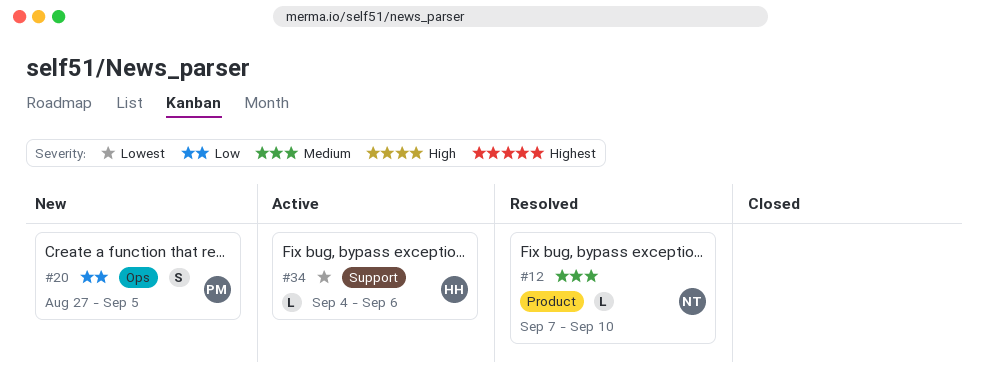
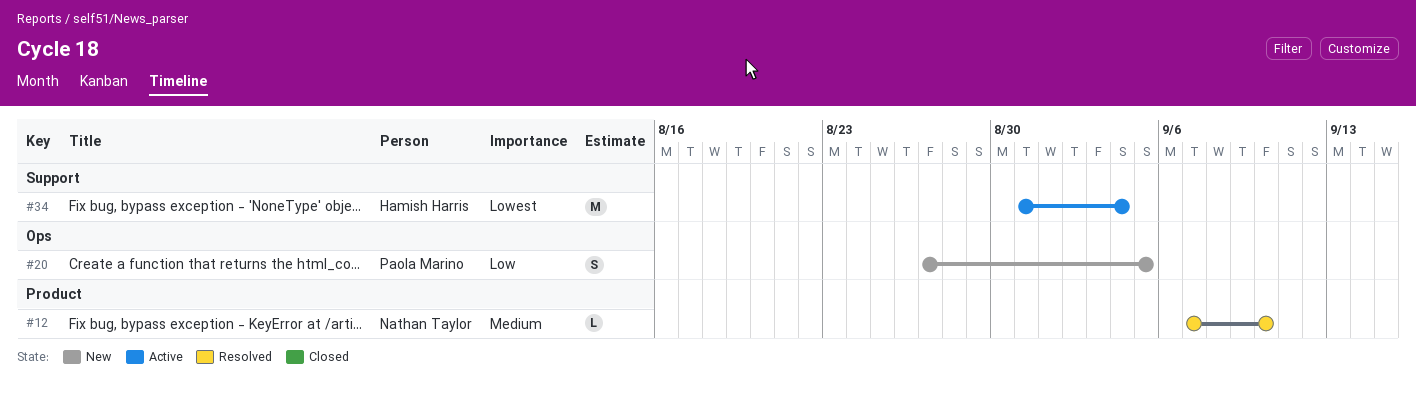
#34, estimate: L -> M
#34, start: Sep 4 -> Aug 31
#34, due: Sep 6 -> Sep 4

